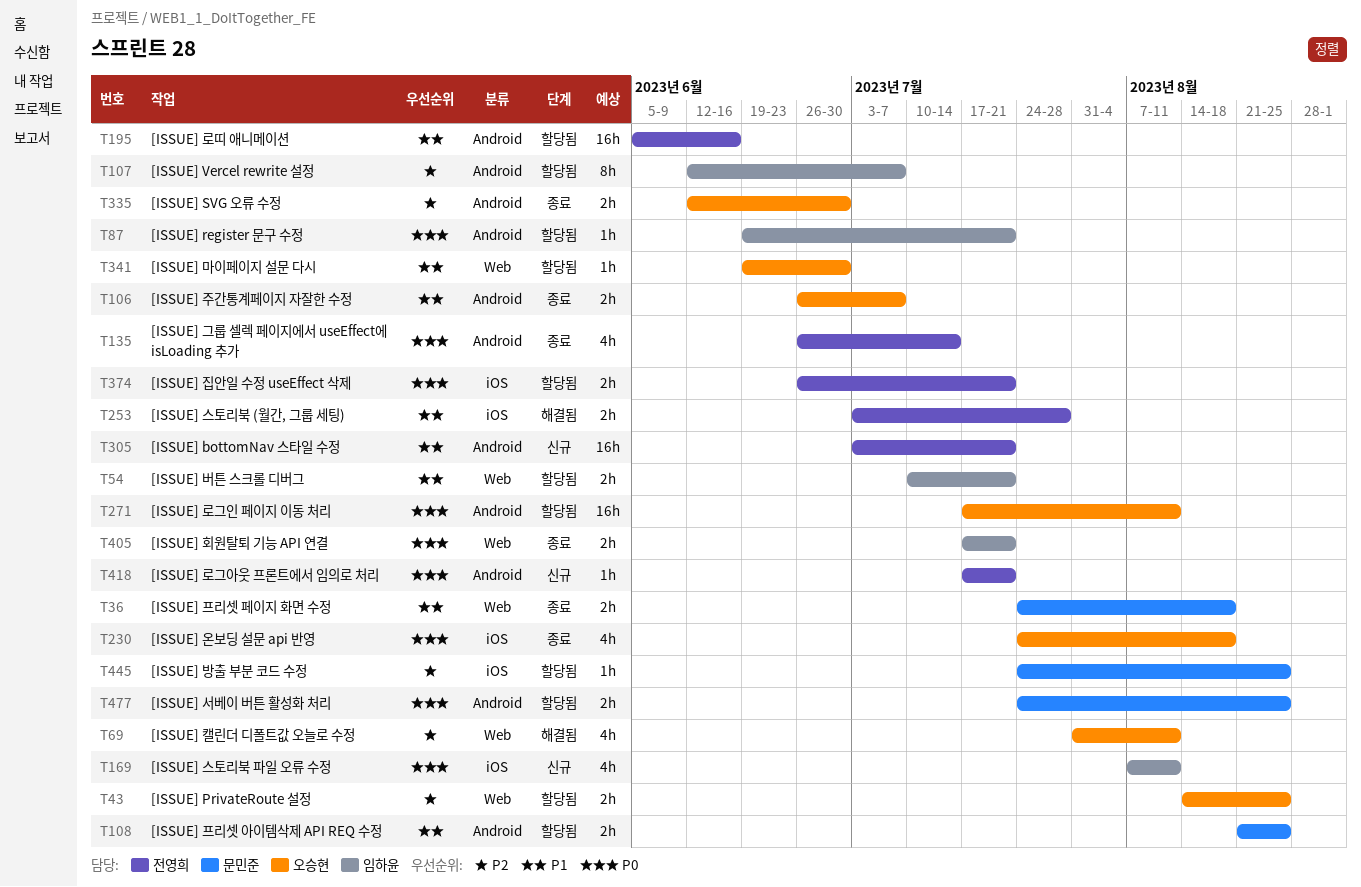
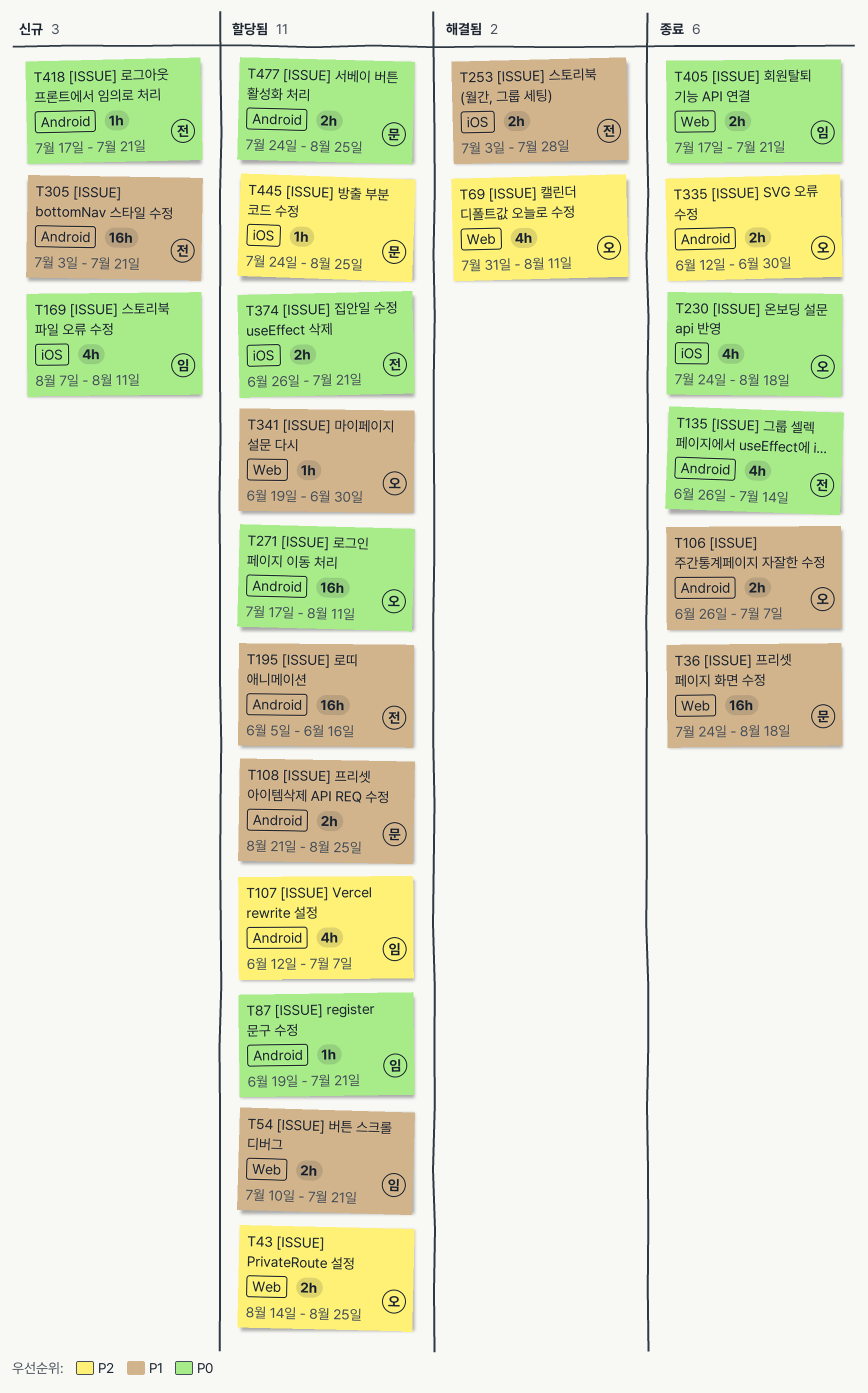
T36, estimate: 2h -> 16h
T107, estimate: 8h -> 4h

